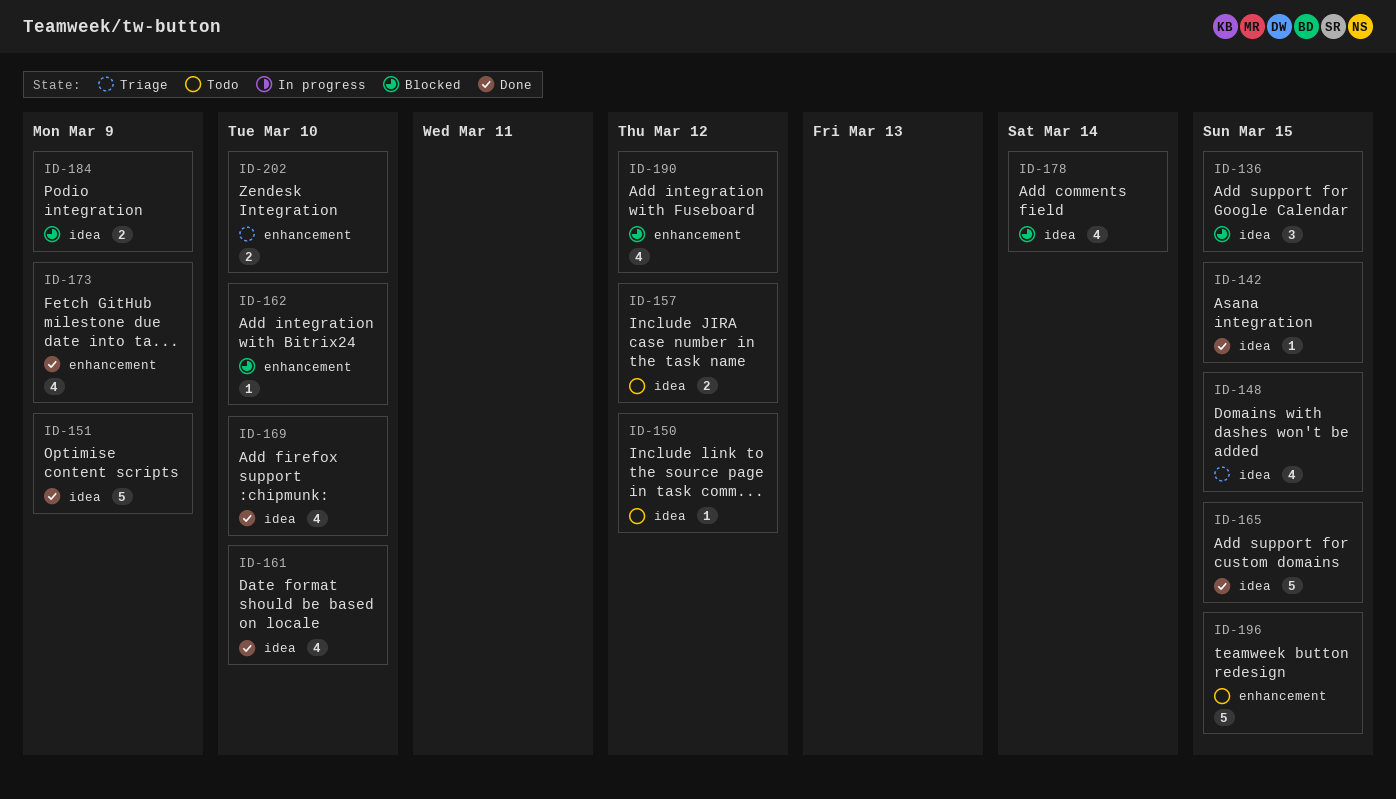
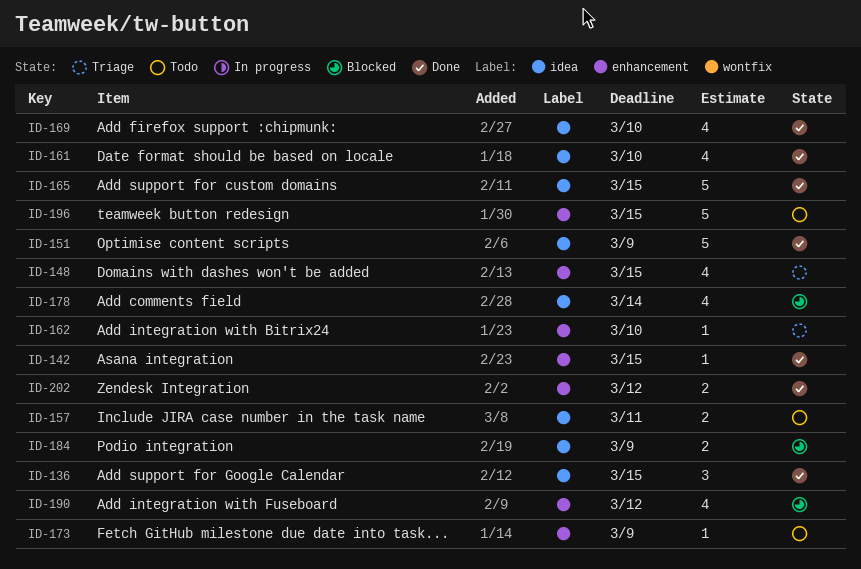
ID-136, status: Blocked -> Done
ID-142, label: idea -> enhancement
ID-148, label: idea -> enhancement
ID-150: present -> none
ID-157, due: Mar 12 -> Mar 11
ID-162, status: Blocked -> Triage
ID-173, status: Done -> Todo
ID-173, estimate: 4 -> 1
ID-202, status: Triage -> Done
ID-202, due: Mar 10 -> Mar 12

